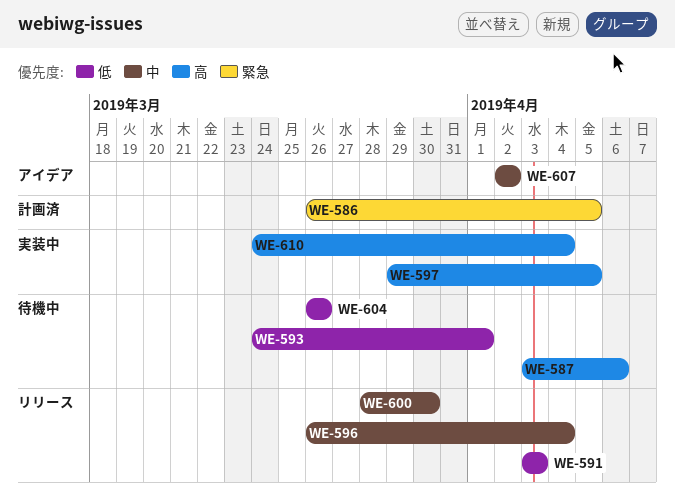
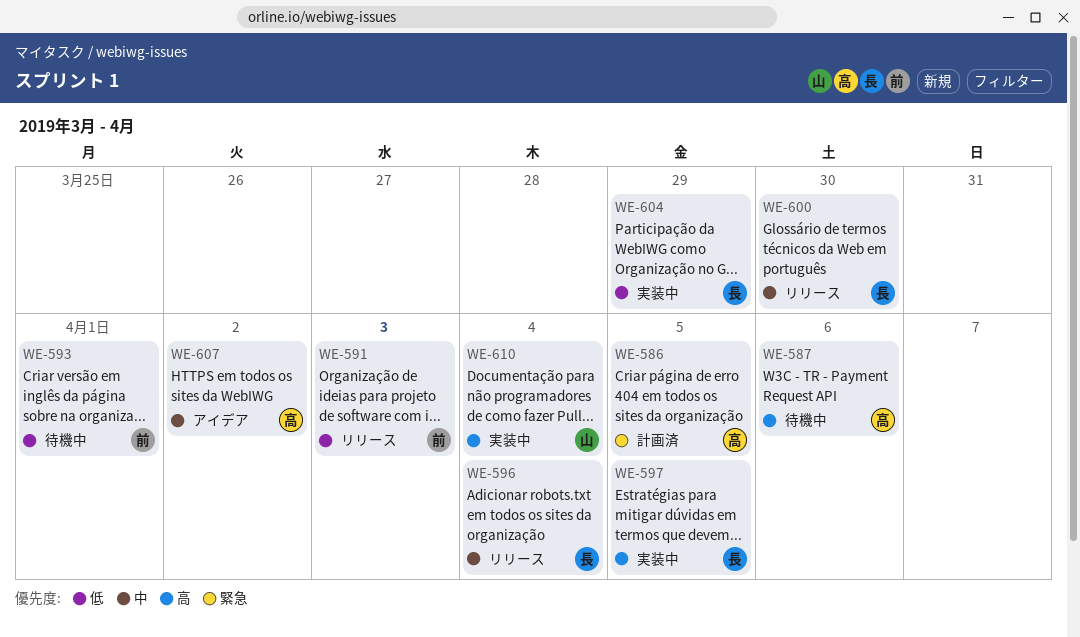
WE-604, status: 待機中 -> 実装中
WE-604, due: Mar 26 -> Mar 29

